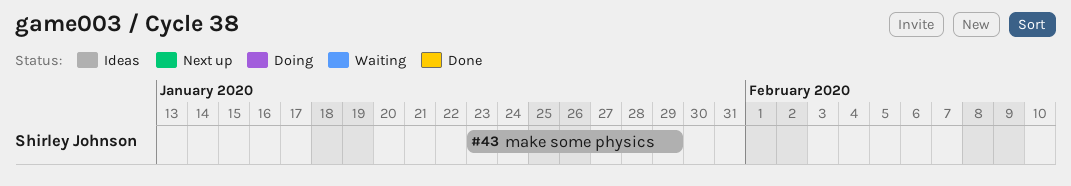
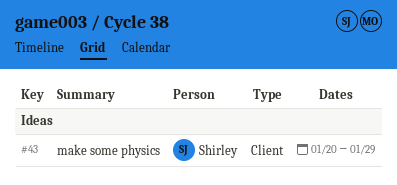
#43, start: Jan 23 -> Jan 20

